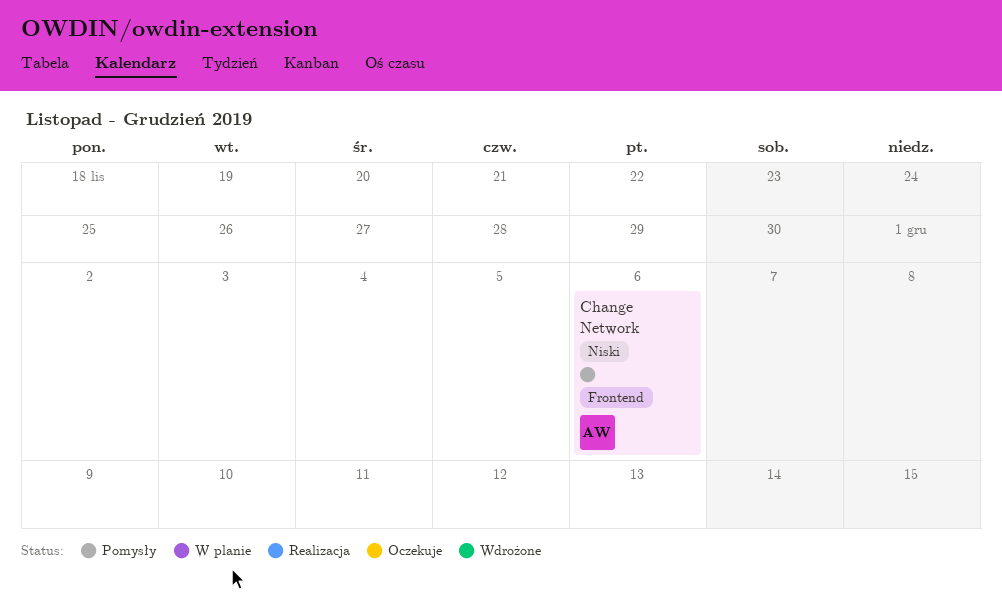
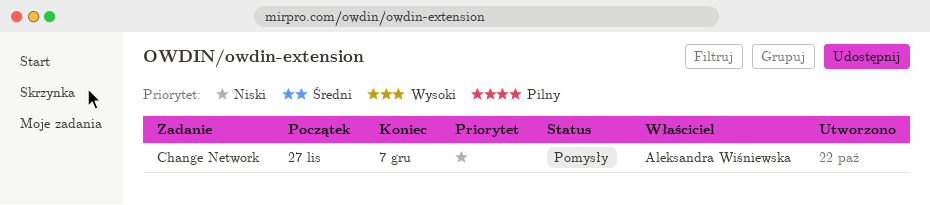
Change Network, due: Dec 6 -> Dec 7

